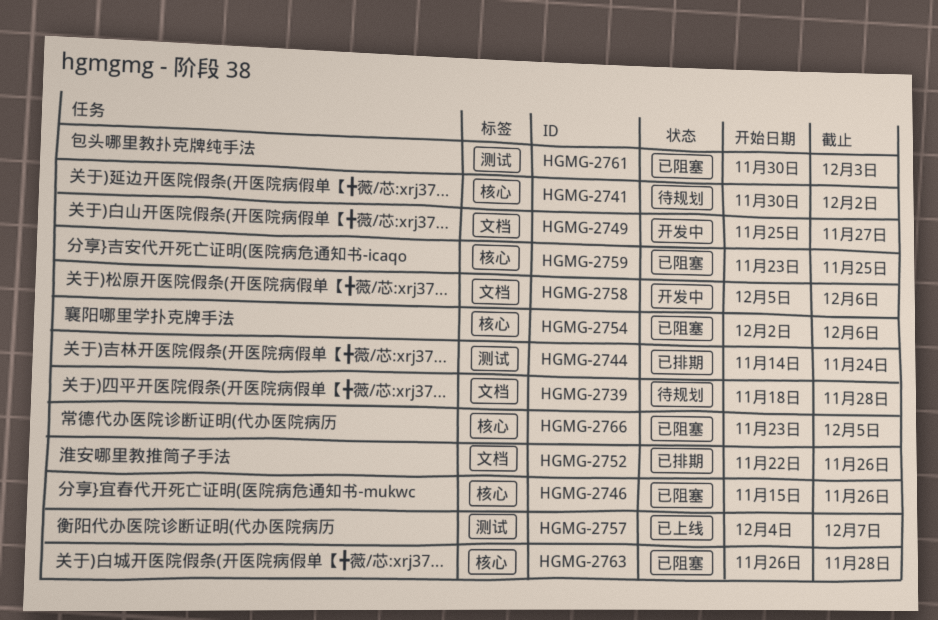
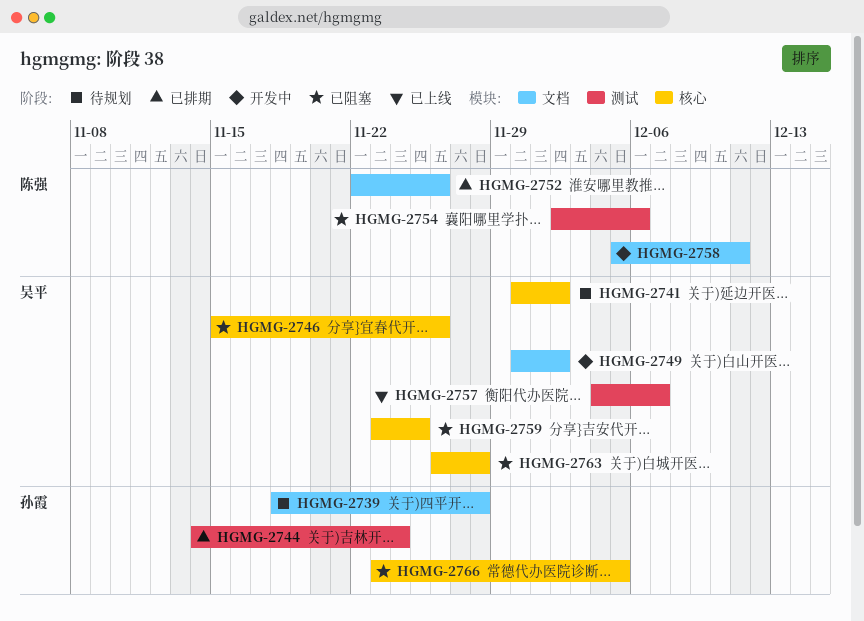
HGMG-2749, start: Nov 25 -> Nov 30
HGMG-2749, due: Nov 27 -> Dec 2
HGMG-2754, label: 核心 -> 测试
HGMG-2758, due: Dec 6 -> Dec 11
HGMG-2761: present -> none

